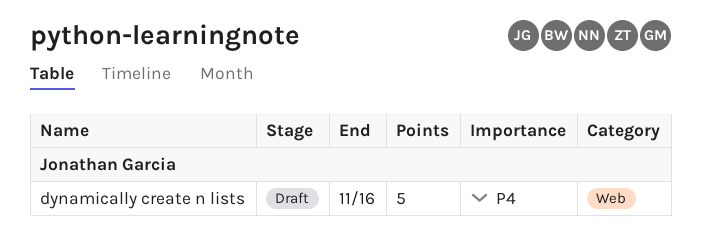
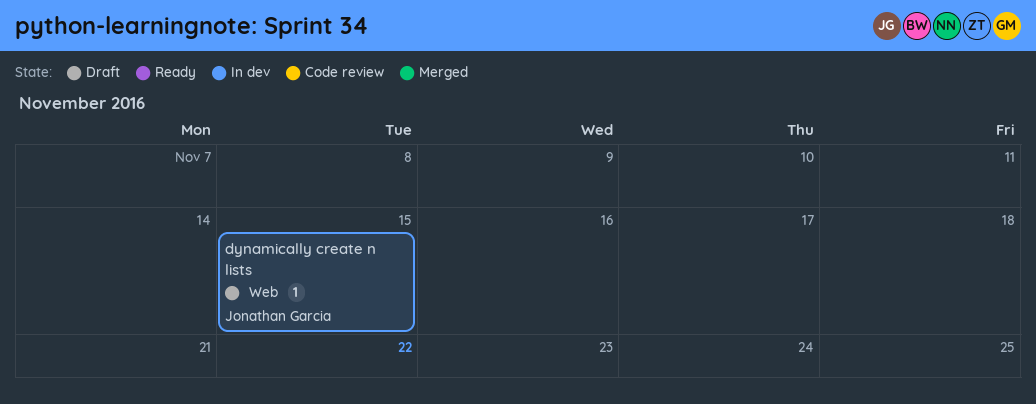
dynamically create n lists, estimate: 5 -> 1
dynamically create n lists, due: Nov 16 -> Nov 15

